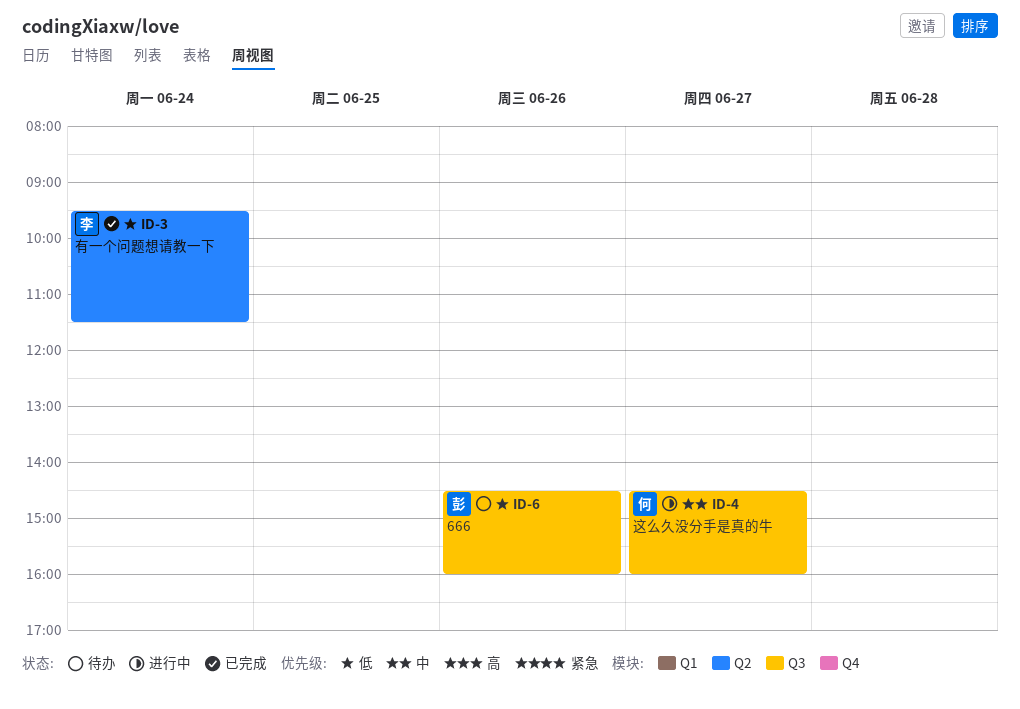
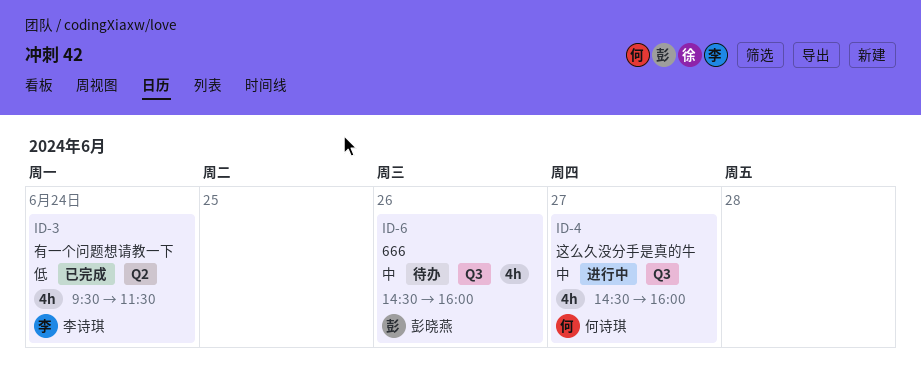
ID-6, priority: 低 -> 中

